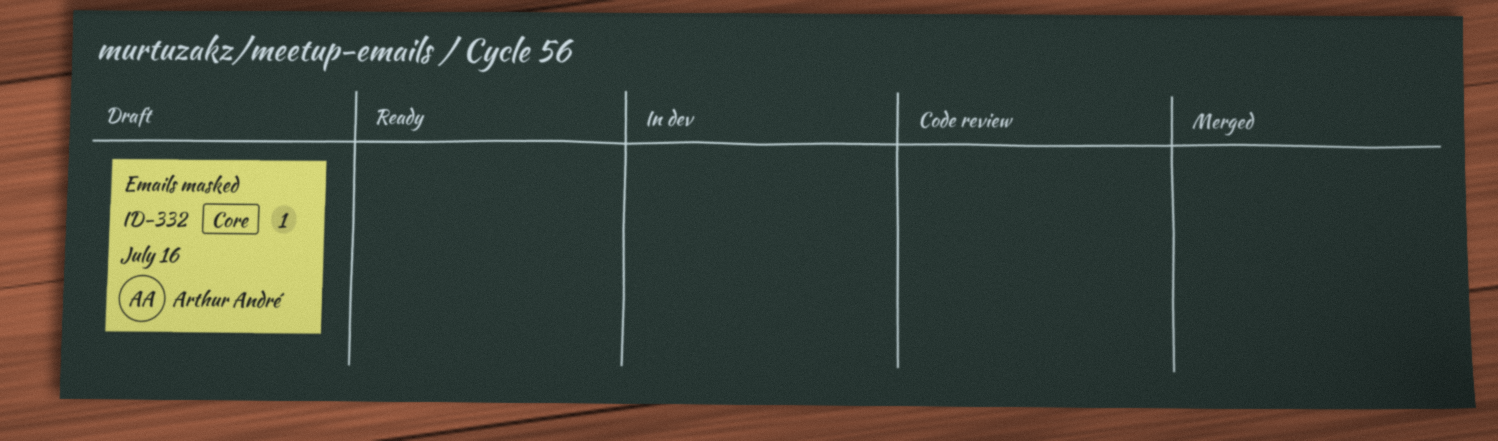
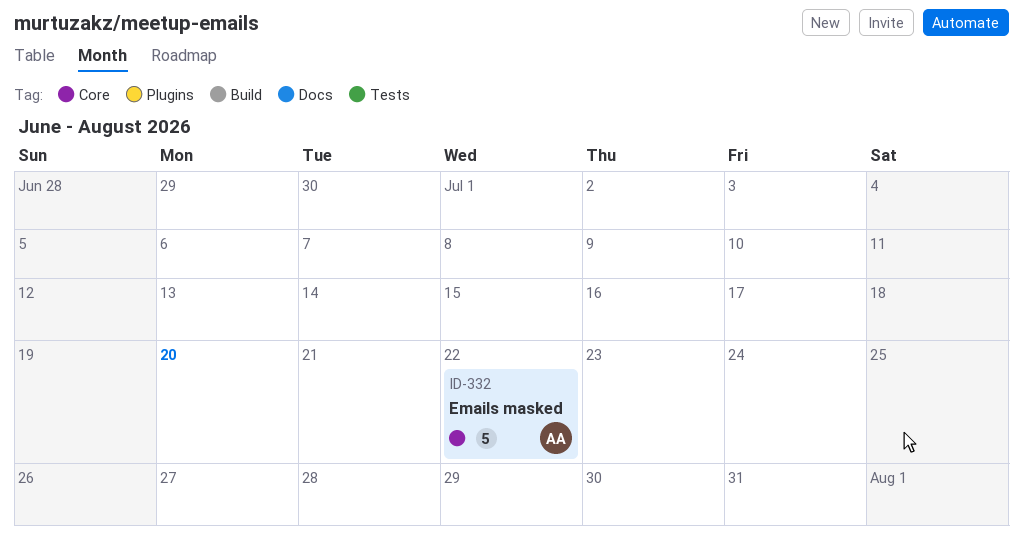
ID-332, estimate: 1 -> 5
ID-332, due: Jul 16 -> Jul 22

